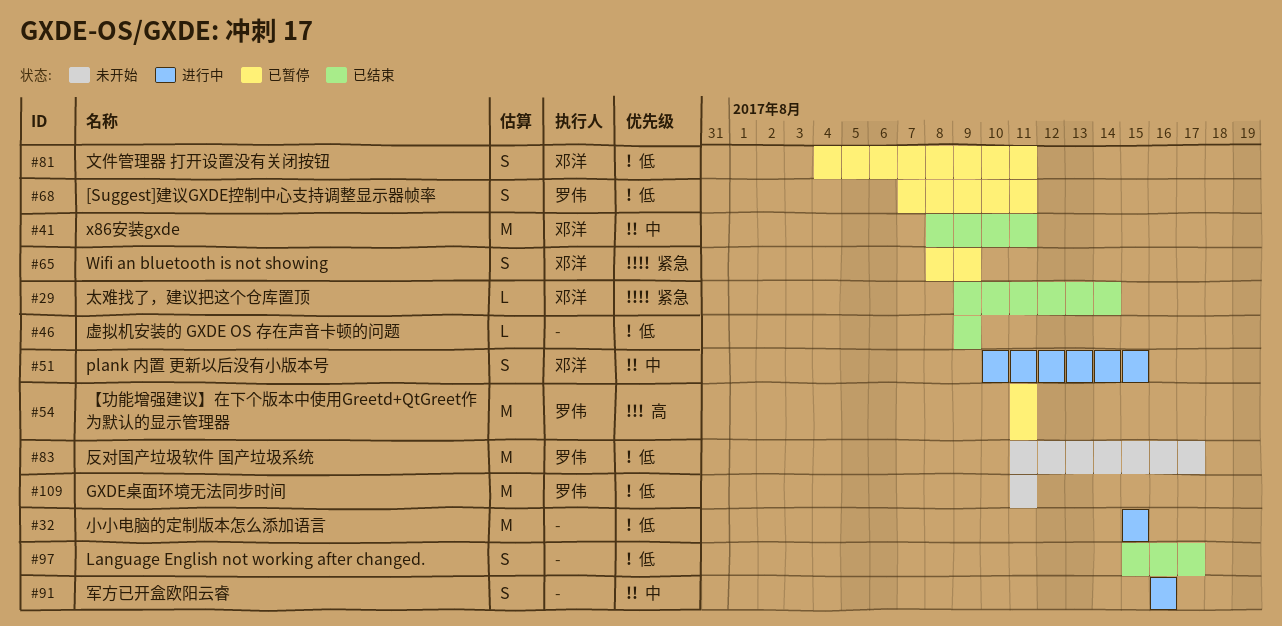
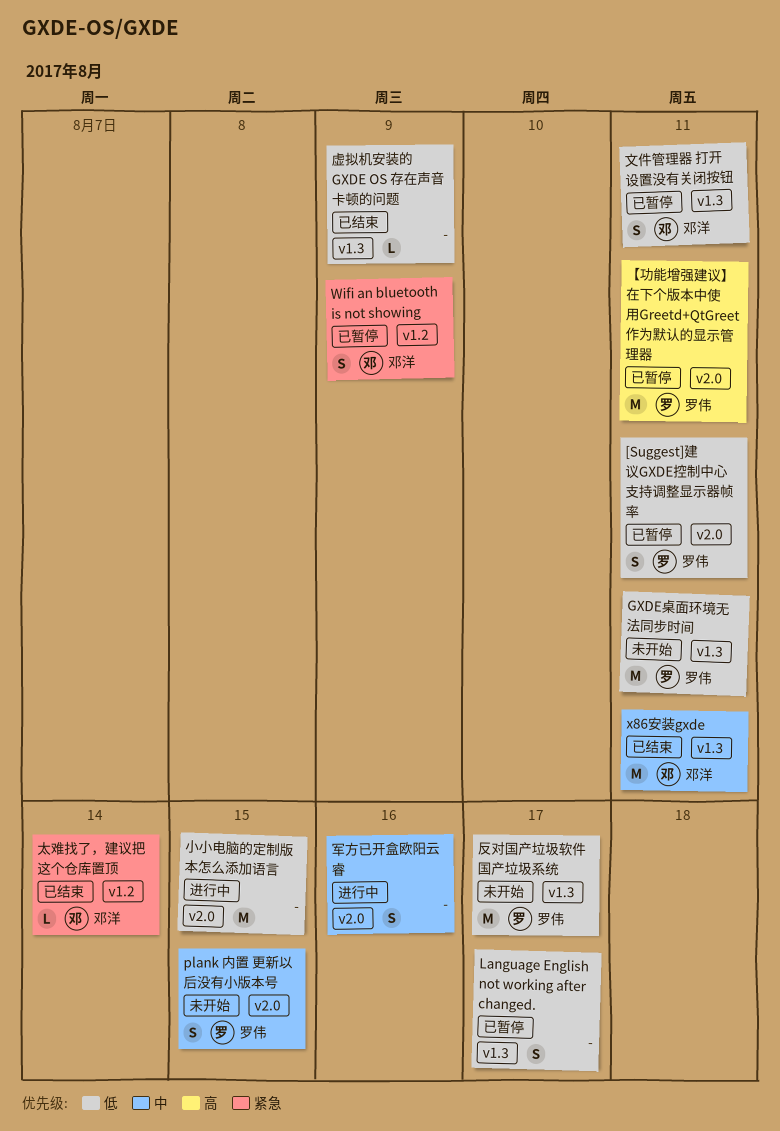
Language English not working after changed., status: 已结束 -> 已暂停
plank 内置 更新以后没有小版本号, status: 进行中 -> 未开始
plank 内置 更新以后没有小版本号, owner: 邓洋 -> 罗伟

